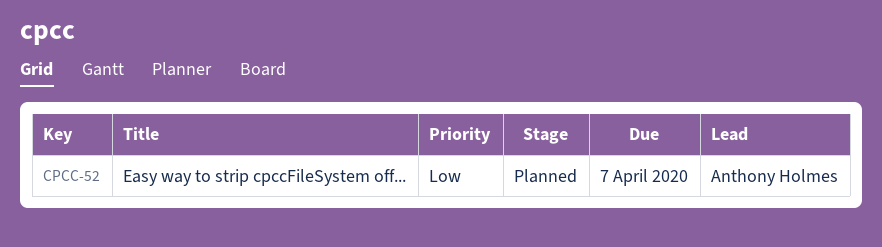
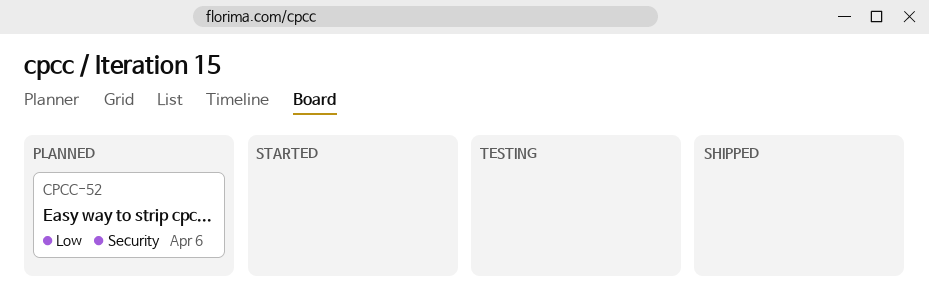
CPCC-52, due: Apr 7 -> Apr 6

